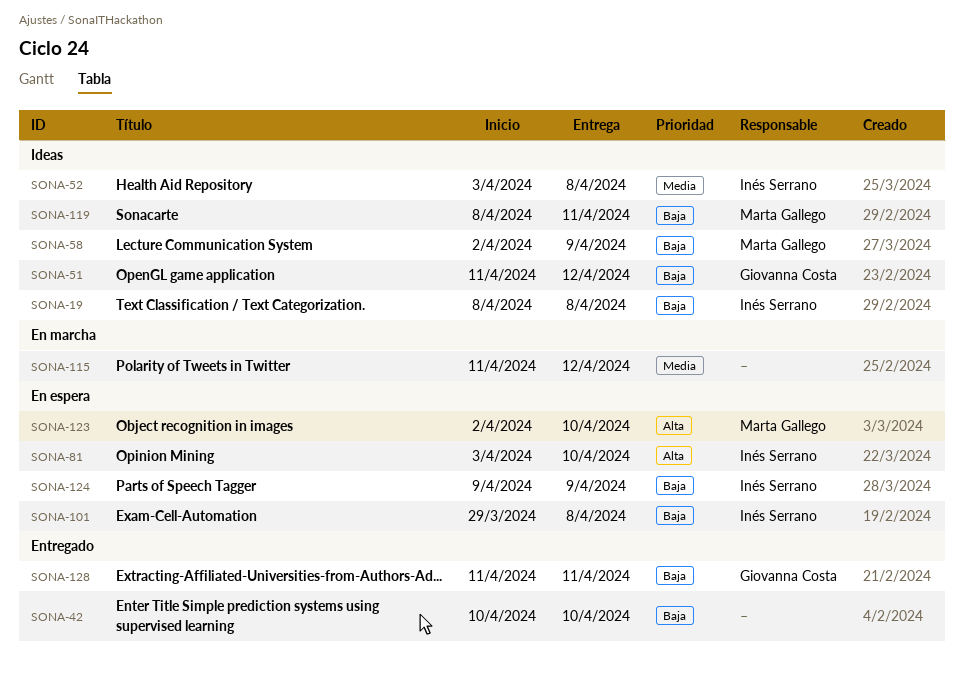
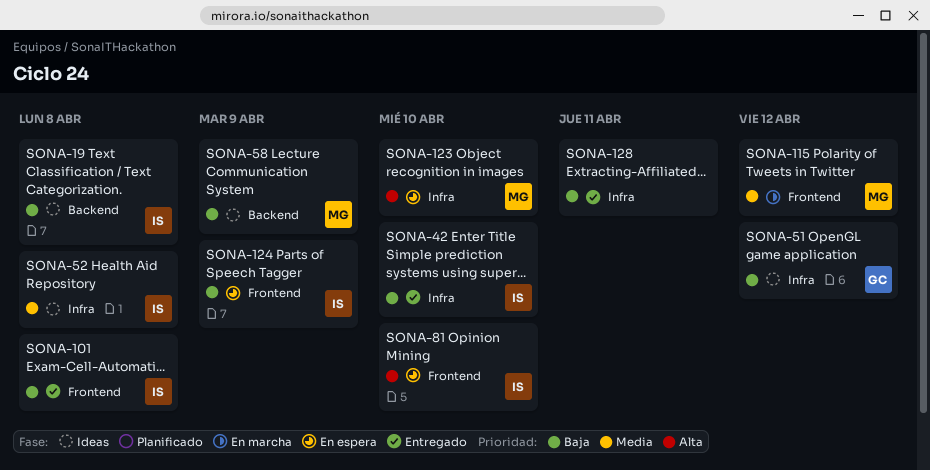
SONA-42, owner: none -> Inés Serrano
SONA-101, status: En espera -> Entregado
SONA-115, owner: none -> Marta Gallego
SONA-119: present -> none
SONA-128, owner: Giovanna Costa -> none

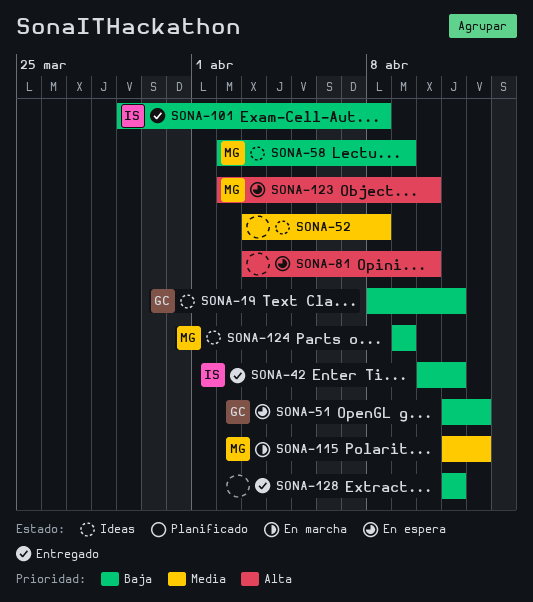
SONA-19, owner: IS -> GC
SONA-19, due: Apr 8 -> Apr 11
SONA-42, due: Apr 10 -> Apr 11
SONA-51, status: Ideas -> En espera
SONA-52, owner: IS -> none
SONA-81, owner: IS -> none
SONA-124, status: En espera -> Ideas
SONA-124, owner: IS -> MG

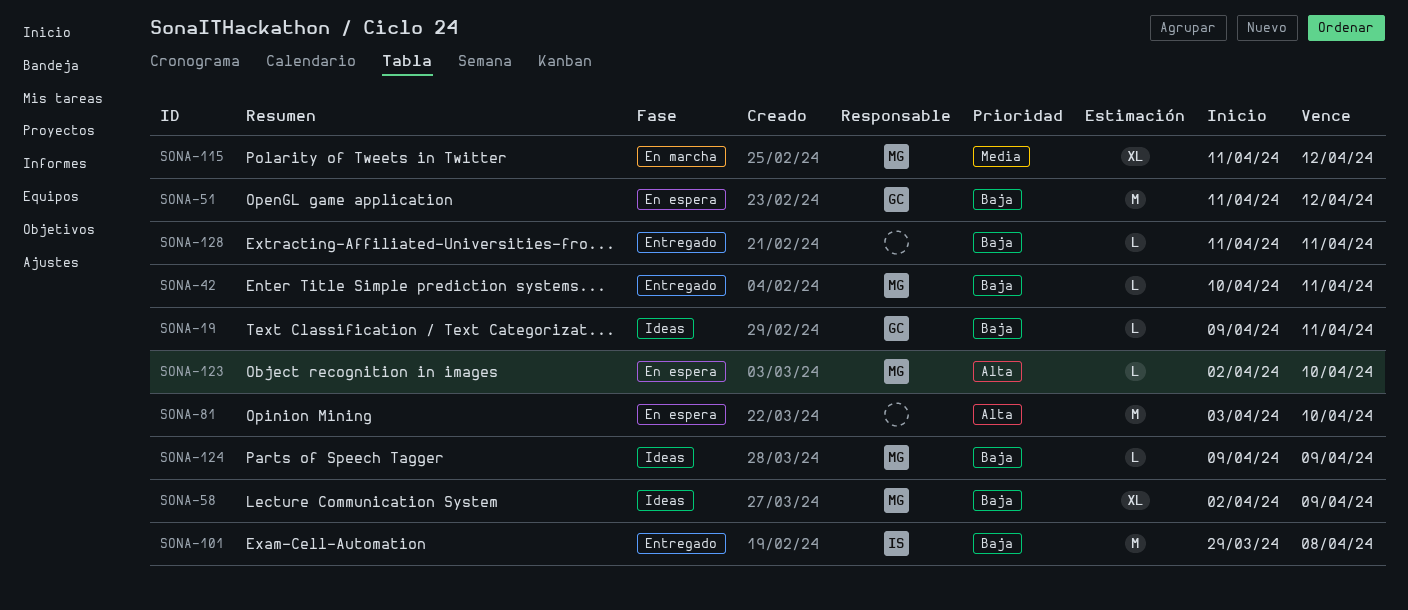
SONA-19, start: Apr 8 -> Apr 9
SONA-42, owner: IS -> MG
SONA-52: present -> none

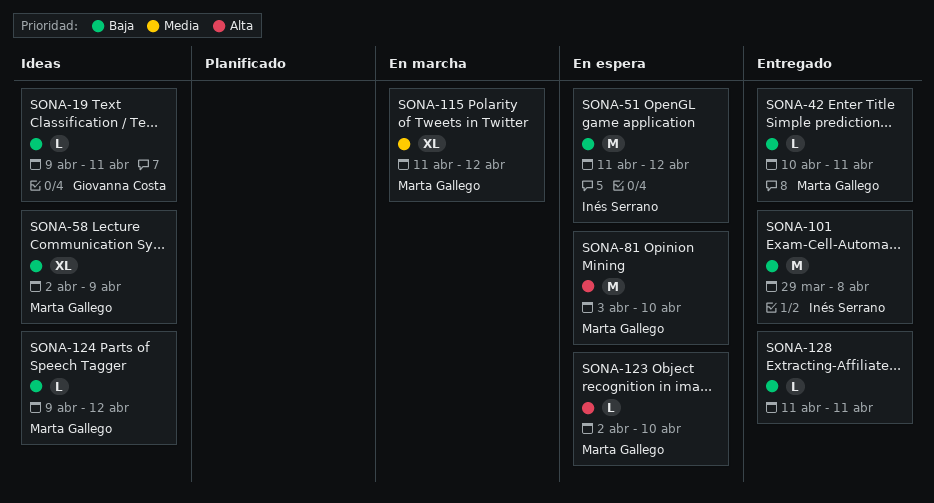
SONA-51, owner: Giovanna Costa -> Inés Serrano
SONA-81, owner: none -> Marta Gallego
SONA-124, due: Apr 9 -> Apr 12

